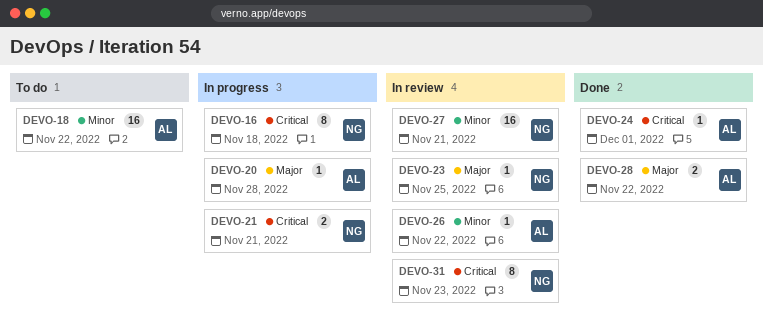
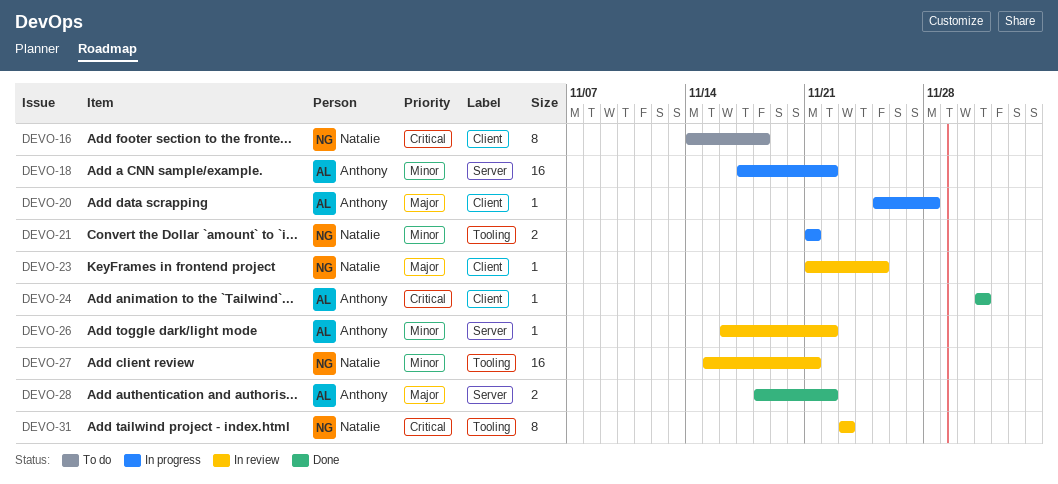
DEVO-16, status: In progress -> To do
DEVO-18, status: To do -> In progress
DEVO-21, priority: Critical -> Minor

